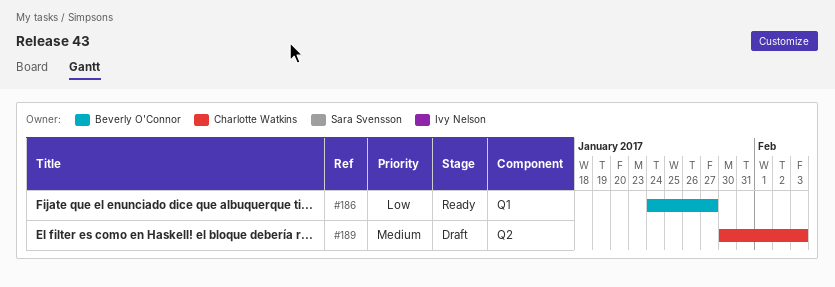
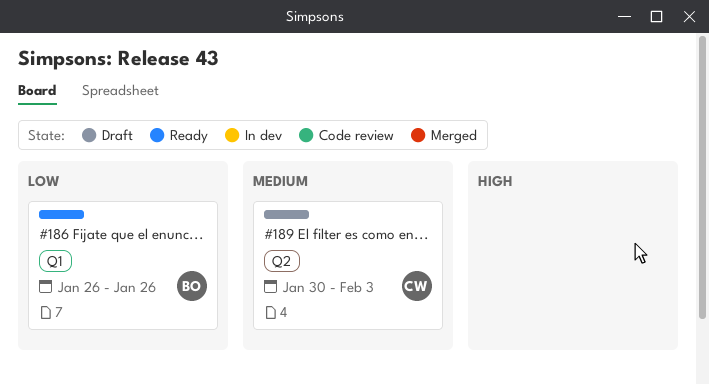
#186, start: Jan 24 -> Jan 26
#186, due: Jan 27 -> Jan 26

